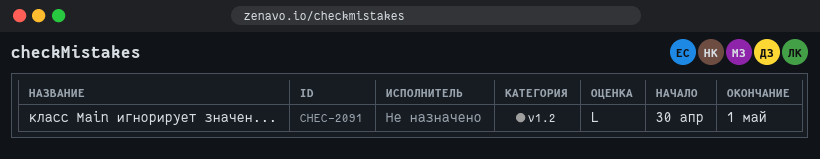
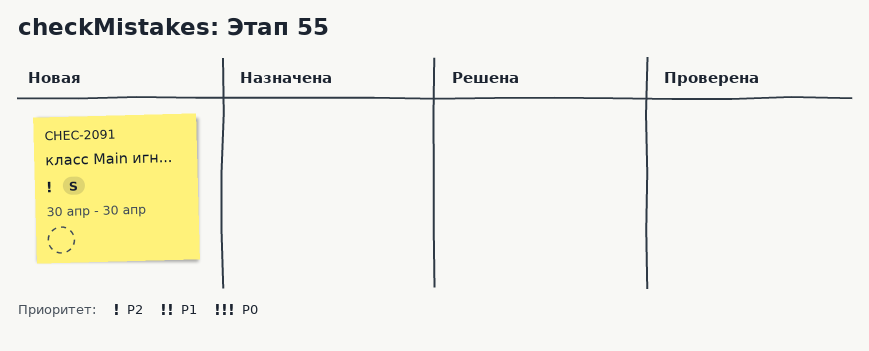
CHEC-2091, estimate: L -> S
CHEC-2091, due: May 1 -> Apr 30

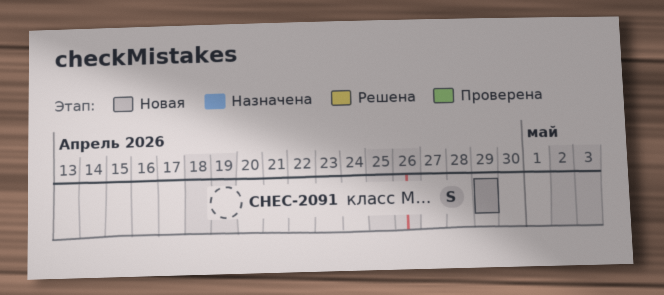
CHEC-2091, start: Apr 30 -> Apr 29
CHEC-2091, due: Apr 30 -> Apr 29

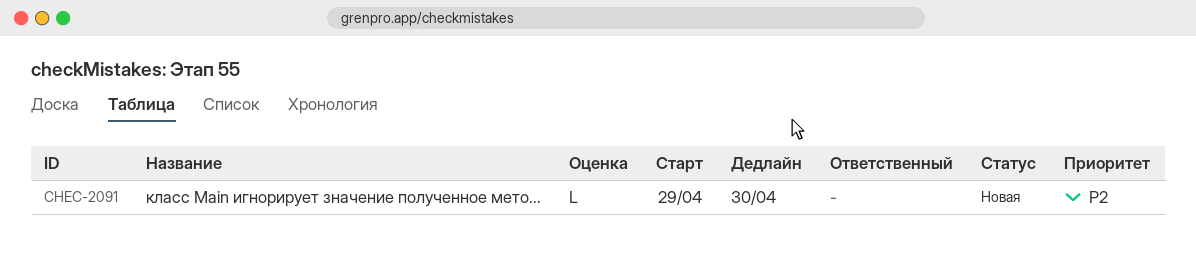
CHEC-2091, estimate: S -> L
CHEC-2091, due: Apr 29 -> Apr 30

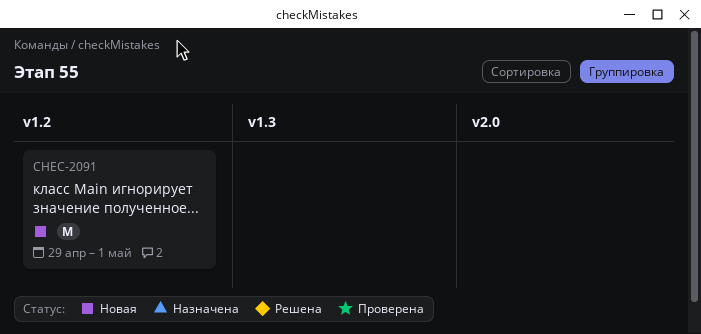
CHEC-2091, estimate: L -> M
CHEC-2091, due: Apr 30 -> May 1

